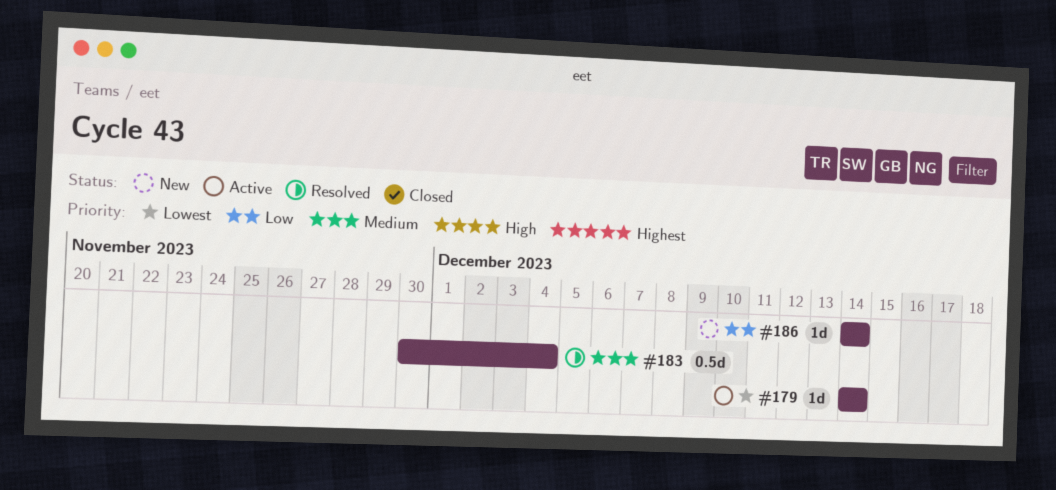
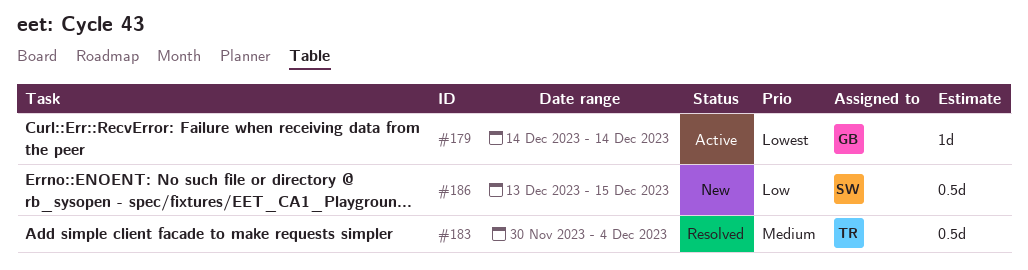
#186, estimate: 1d -> 0.5d
#186, start: Dec 14 -> Dec 13
#186, due: Dec 14 -> Dec 15

